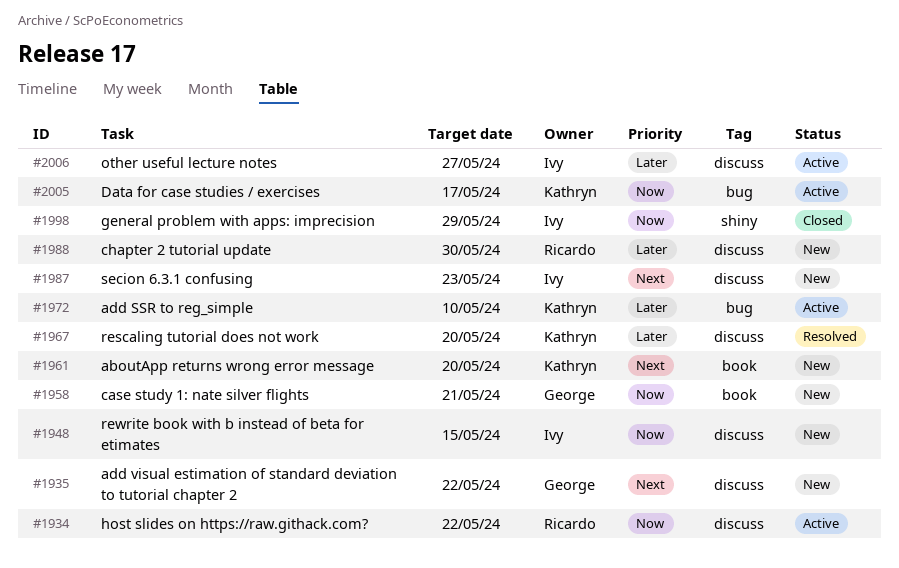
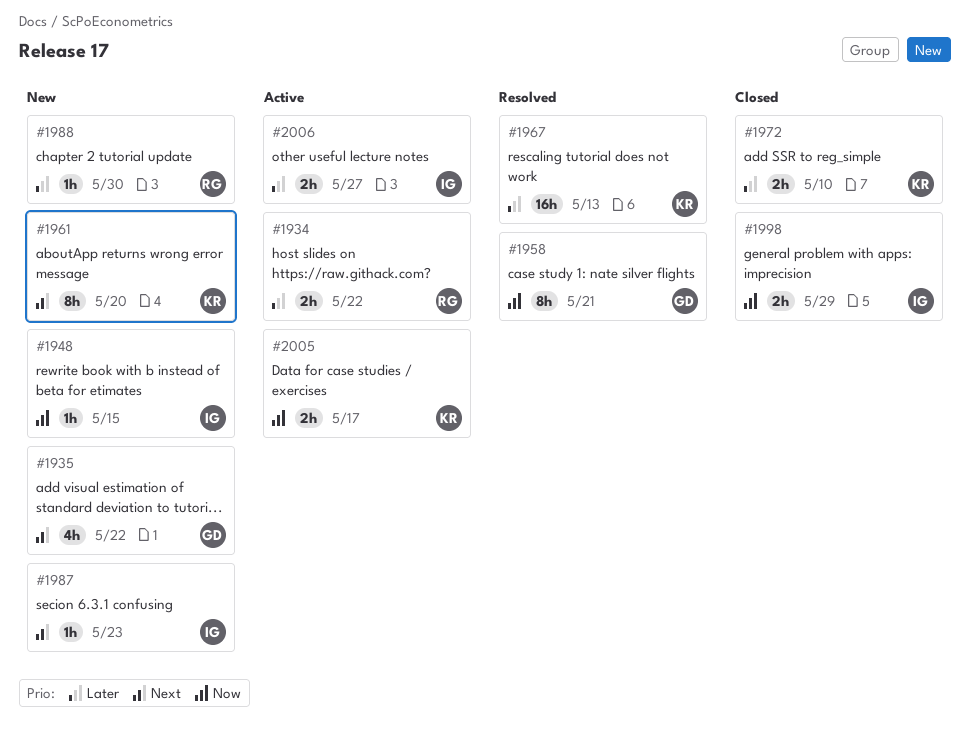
#1934, priority: Now -> Later
#1958, status: New -> Resolved
#1967, due: May 20 -> May 13
#1972, status: Active -> Closed

